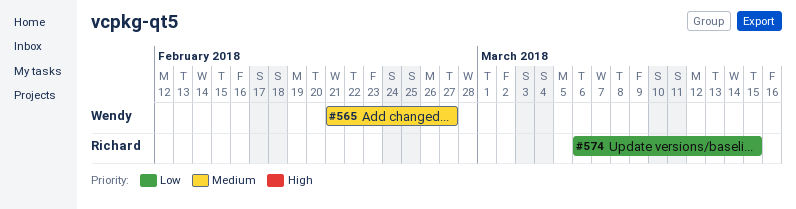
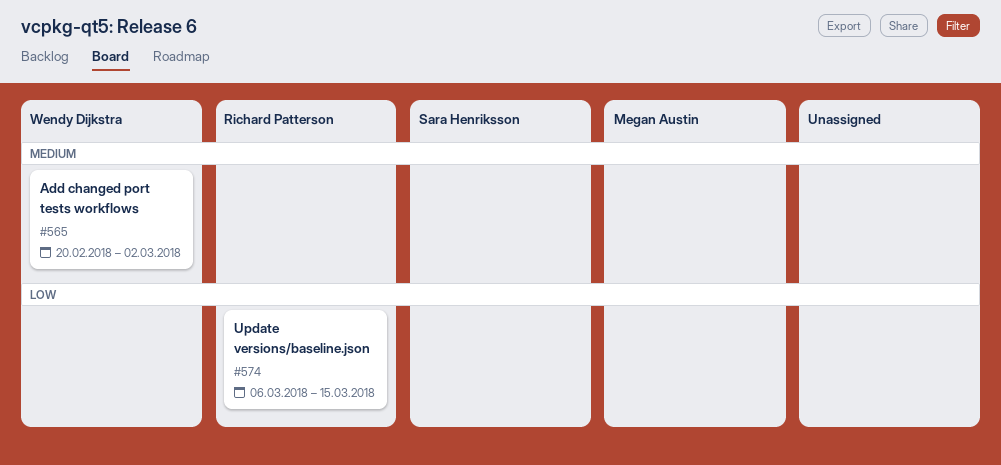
#565, start: Feb 21 -> Feb 20
#565, due: Feb 27 -> Mar 2

